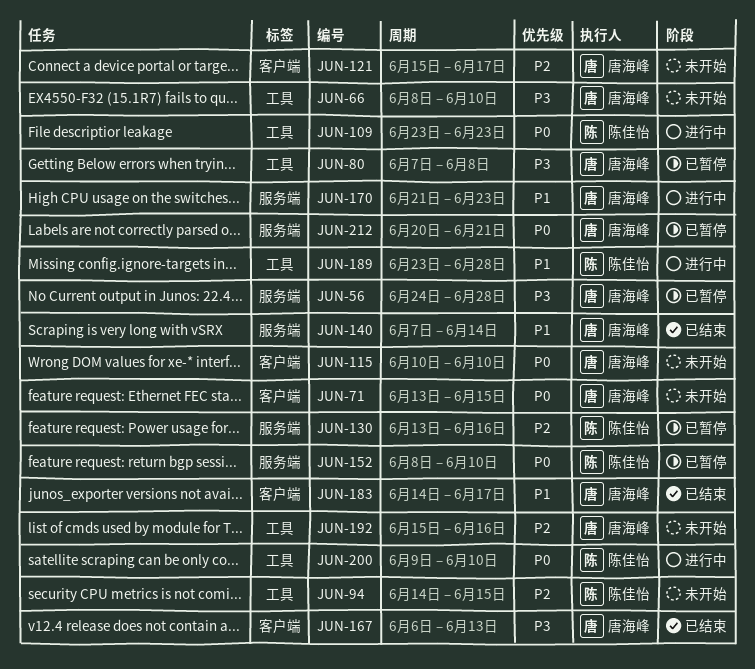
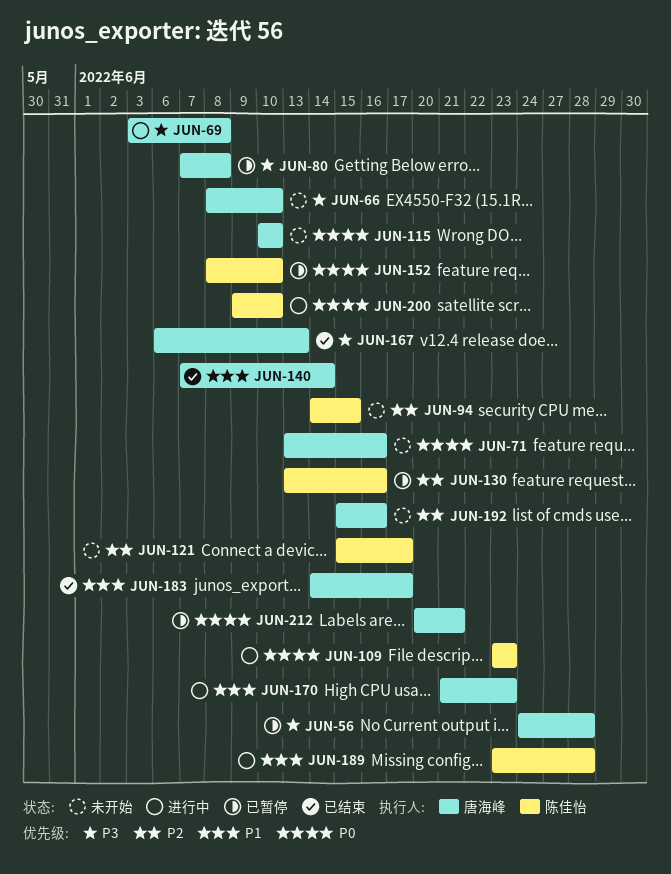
JUN-69: none -> present
JUN-71, due: Jun 15 -> Jun 16
JUN-121, owner: 唐海峰 -> 陈佳怡

